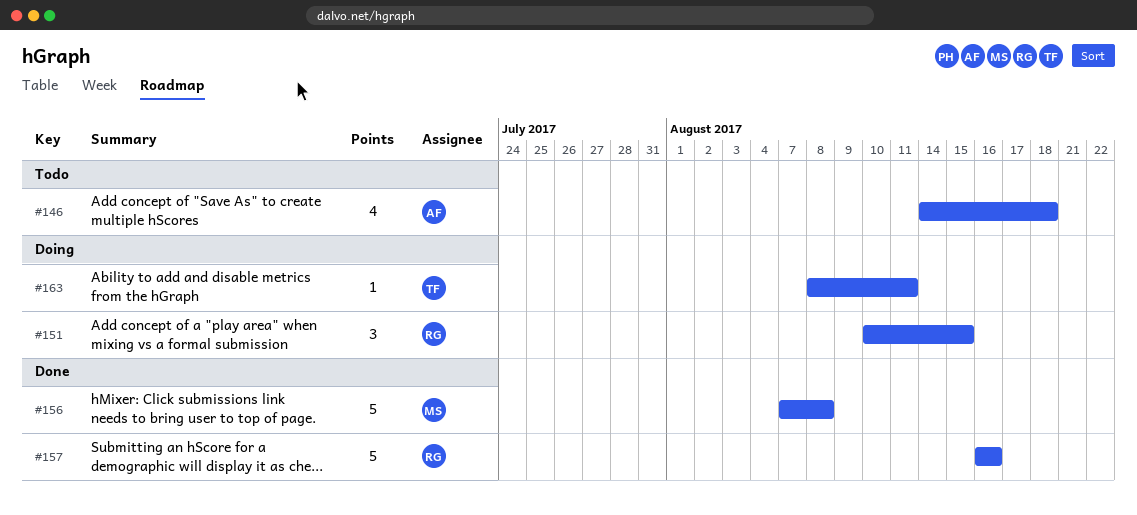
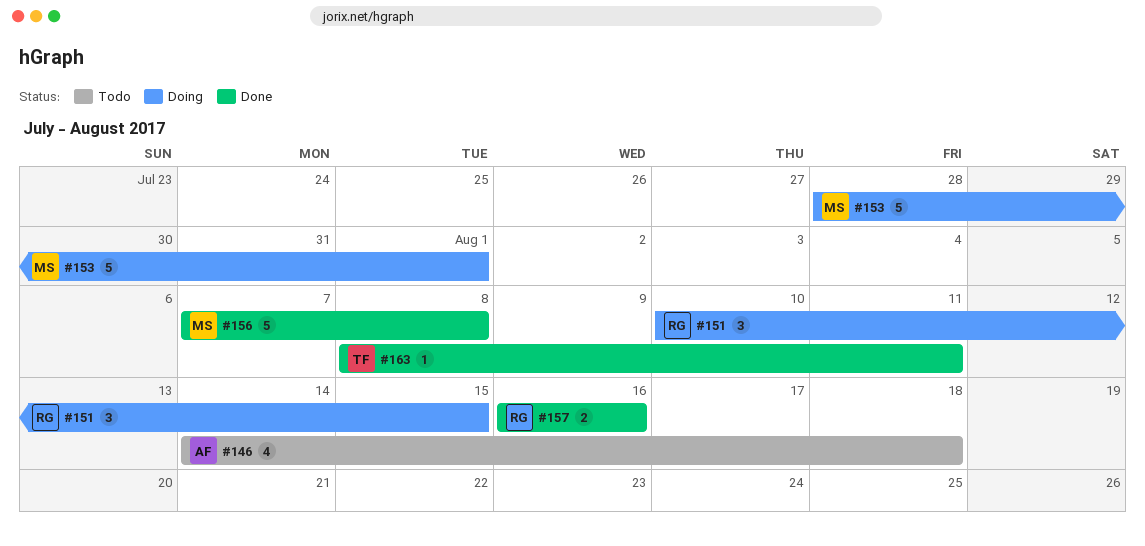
#153: none -> present
#157, estimate: 5 -> 2
#163, status: Doing -> Done

